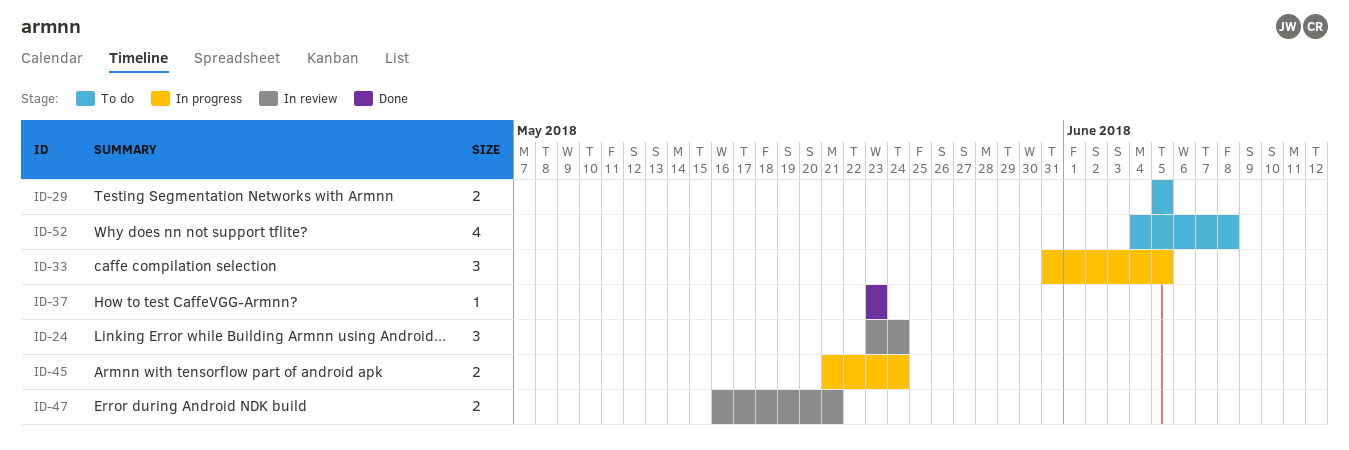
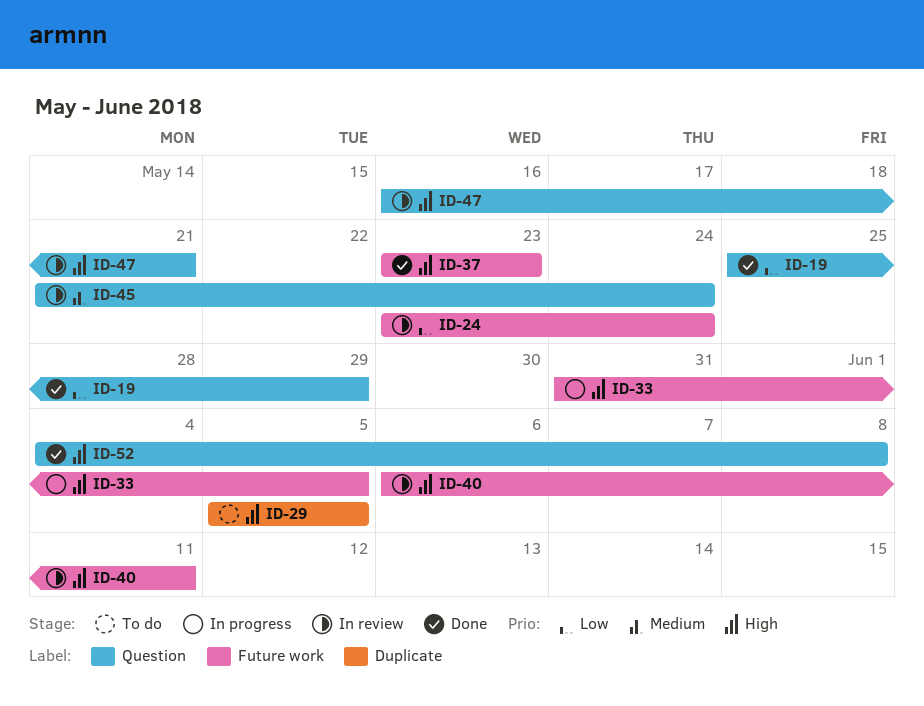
ID-19: none -> present
ID-40: none -> present
ID-45, status: In progress -> In review
ID-52, status: To do -> Done

